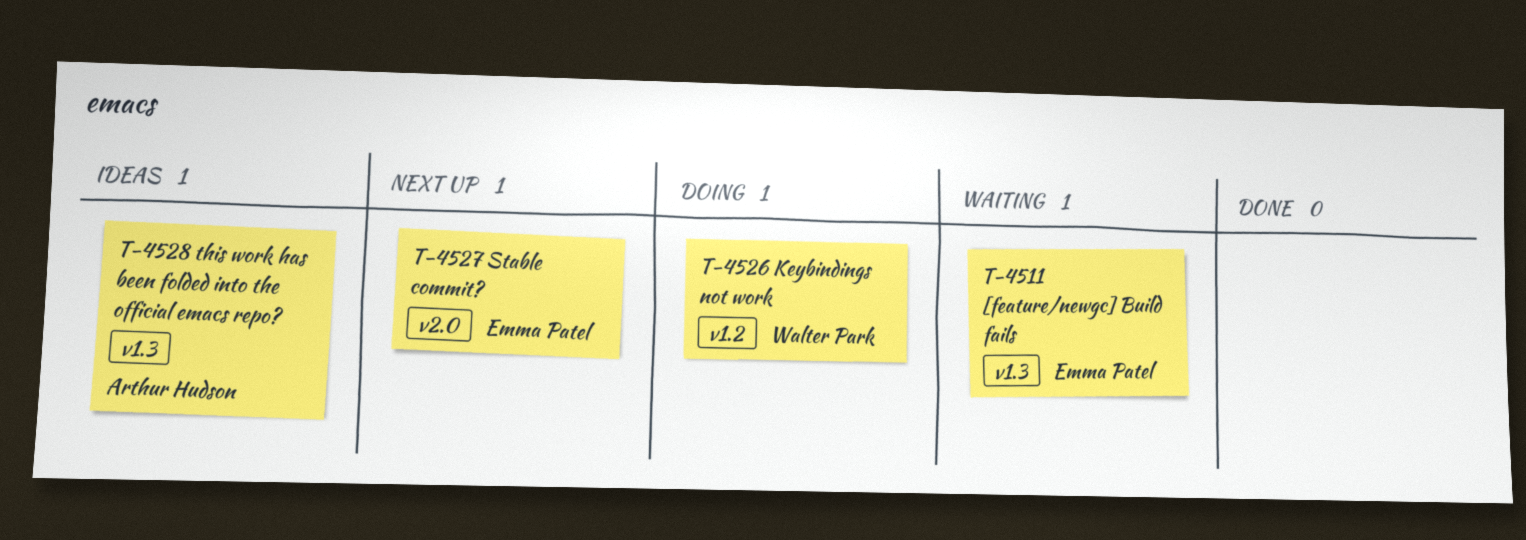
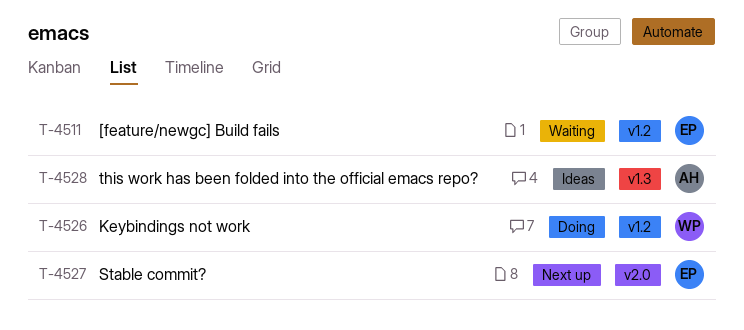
T-4511, label: v1.3 -> v1.2

